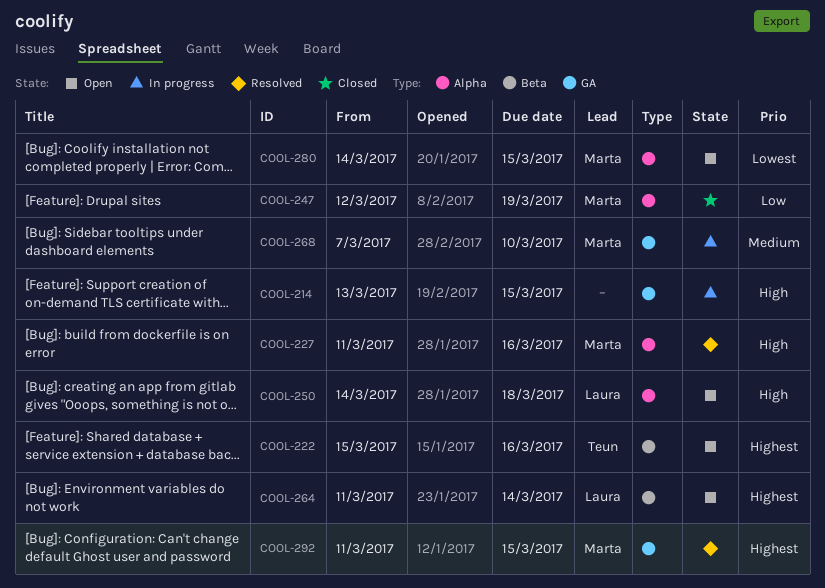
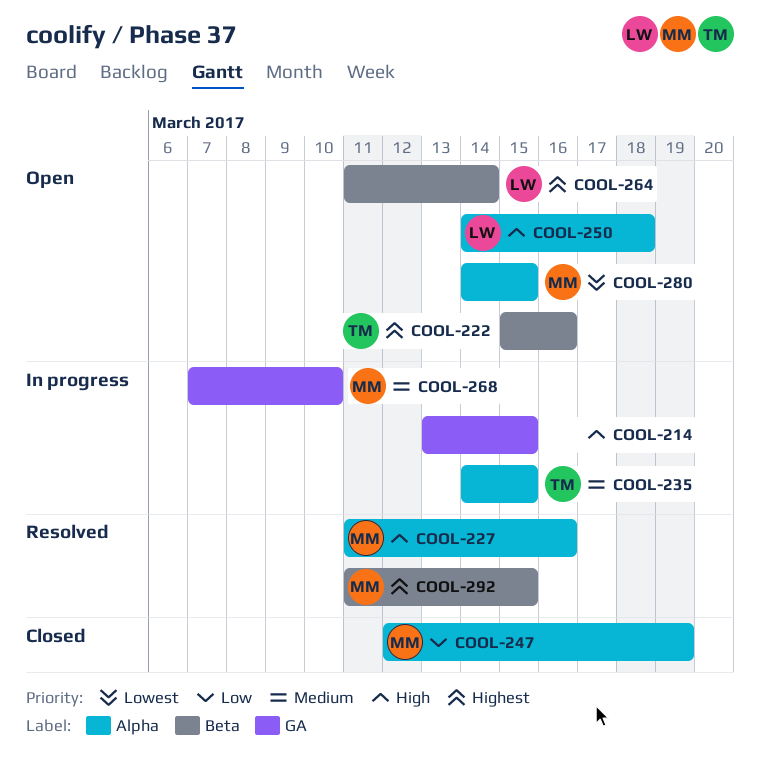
COOL-235: none -> present
COOL-292, label: GA -> Beta

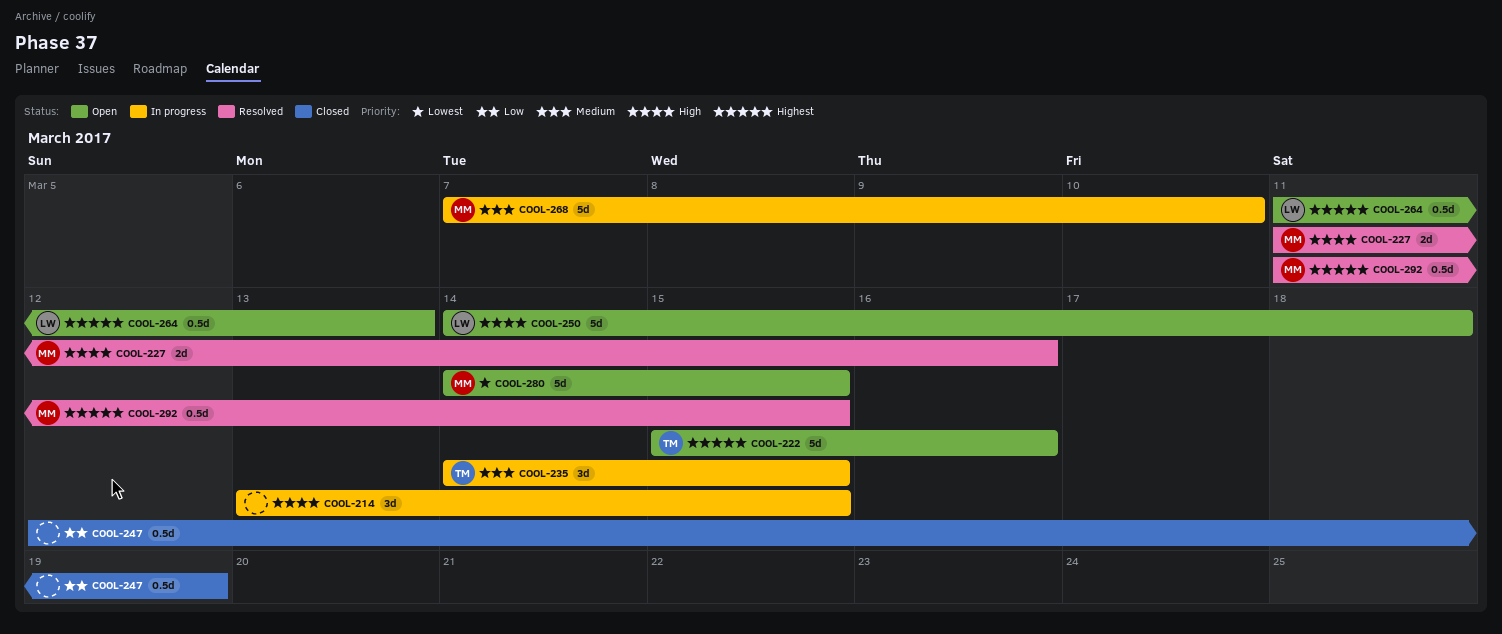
COOL-247, owner: MM -> none
COOL-264, due: Mar 14 -> Mar 13

